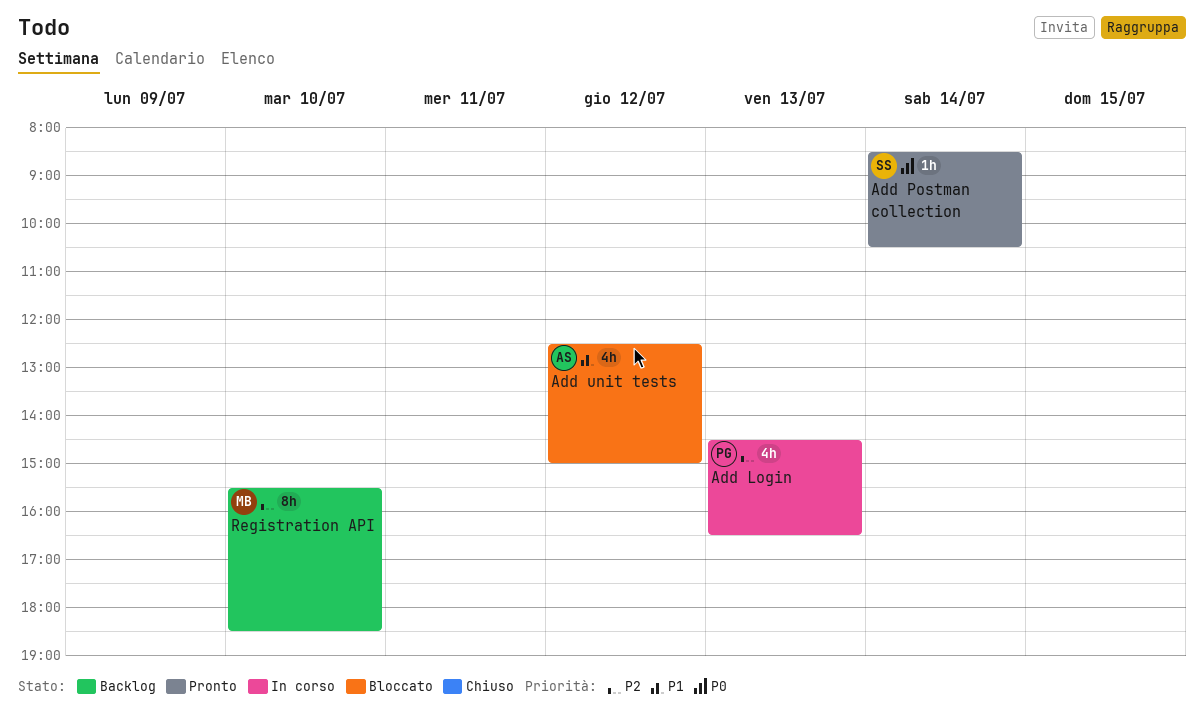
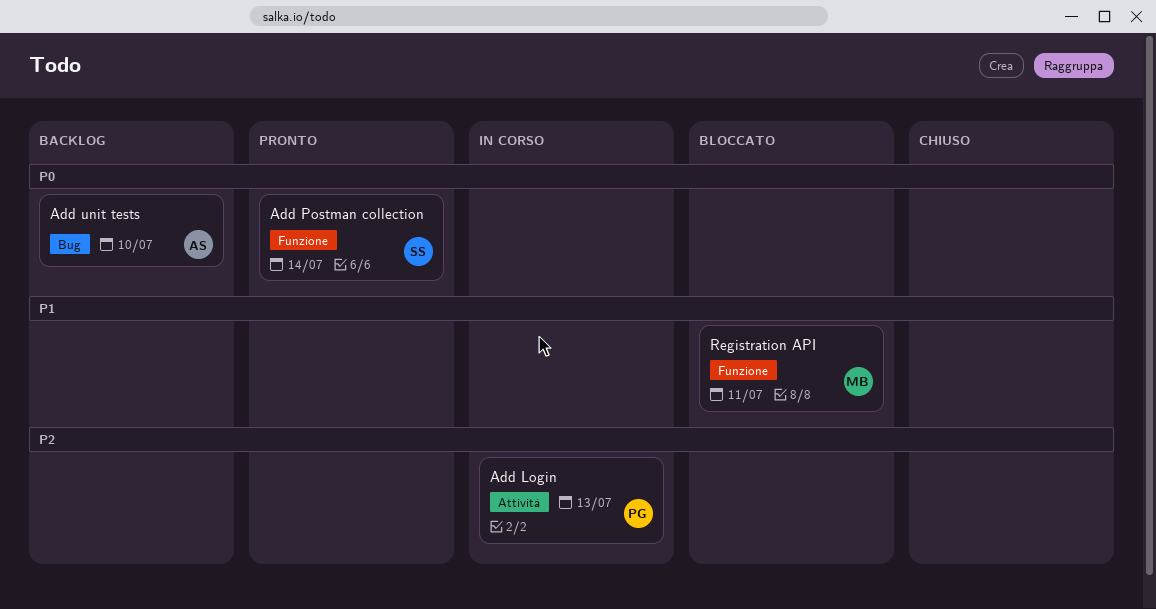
Add unit tests, status: Bloccato -> Backlog
Add unit tests, priority: P1 -> P0
Add unit tests, day: Jul 12 -> Jul 10
Registration API, status: Backlog -> Bloccato
Registration API, priority: P2 -> P1
Registration API, day: Jul 10 -> Jul 11

